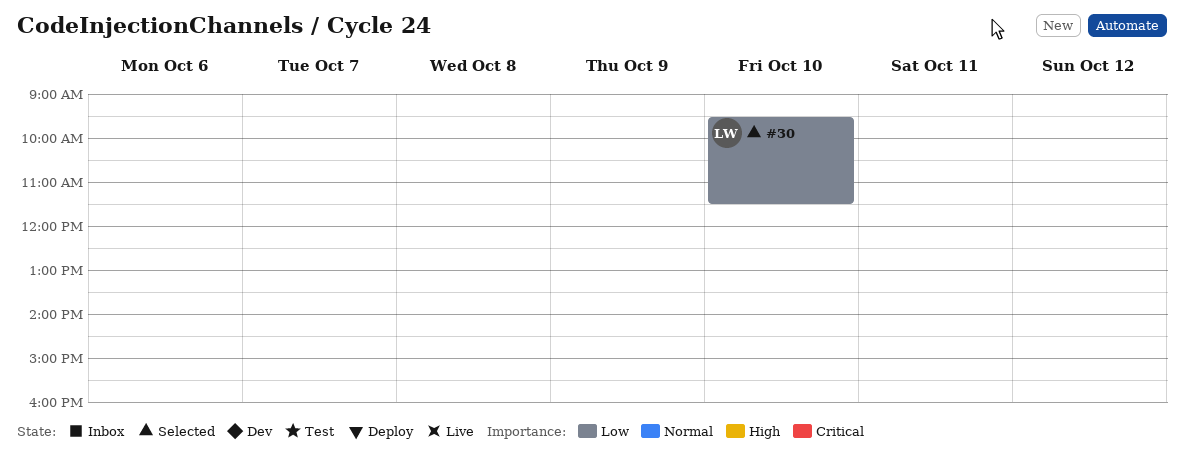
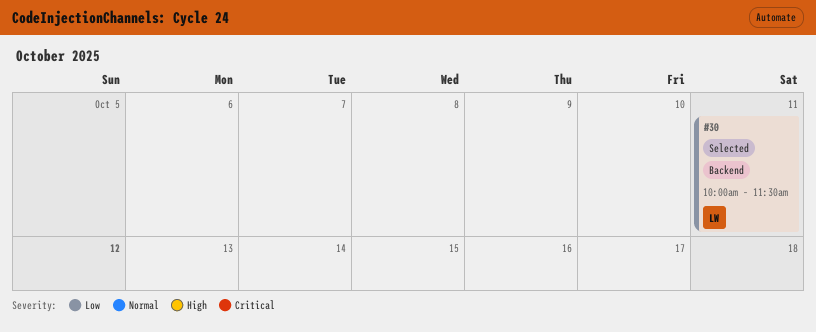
#30, day: Oct 10 -> Oct 11
#30, begins: 09:30 -> 10:00

